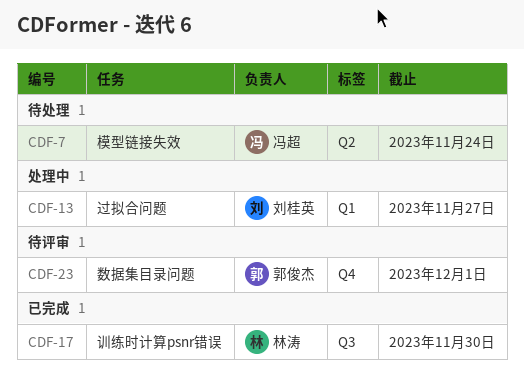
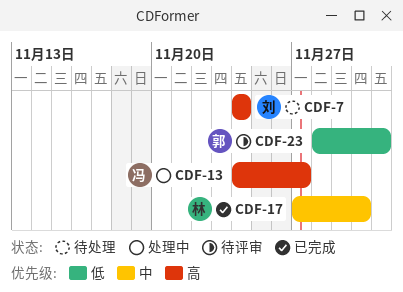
CDF-7, owner: 冯超 -> 刘桂英
CDF-13, owner: 刘桂英 -> 冯超

